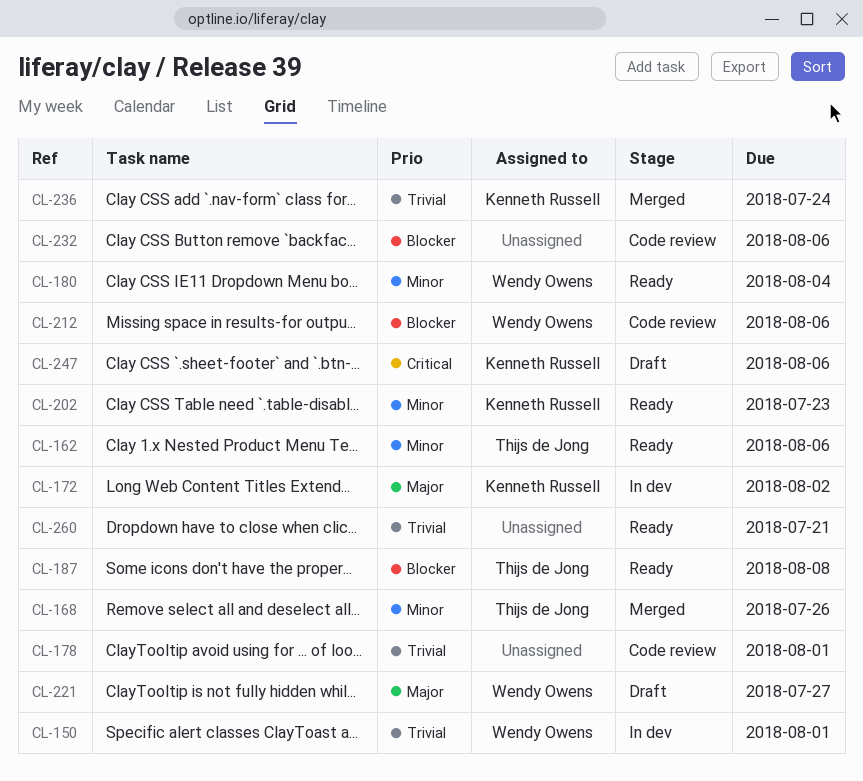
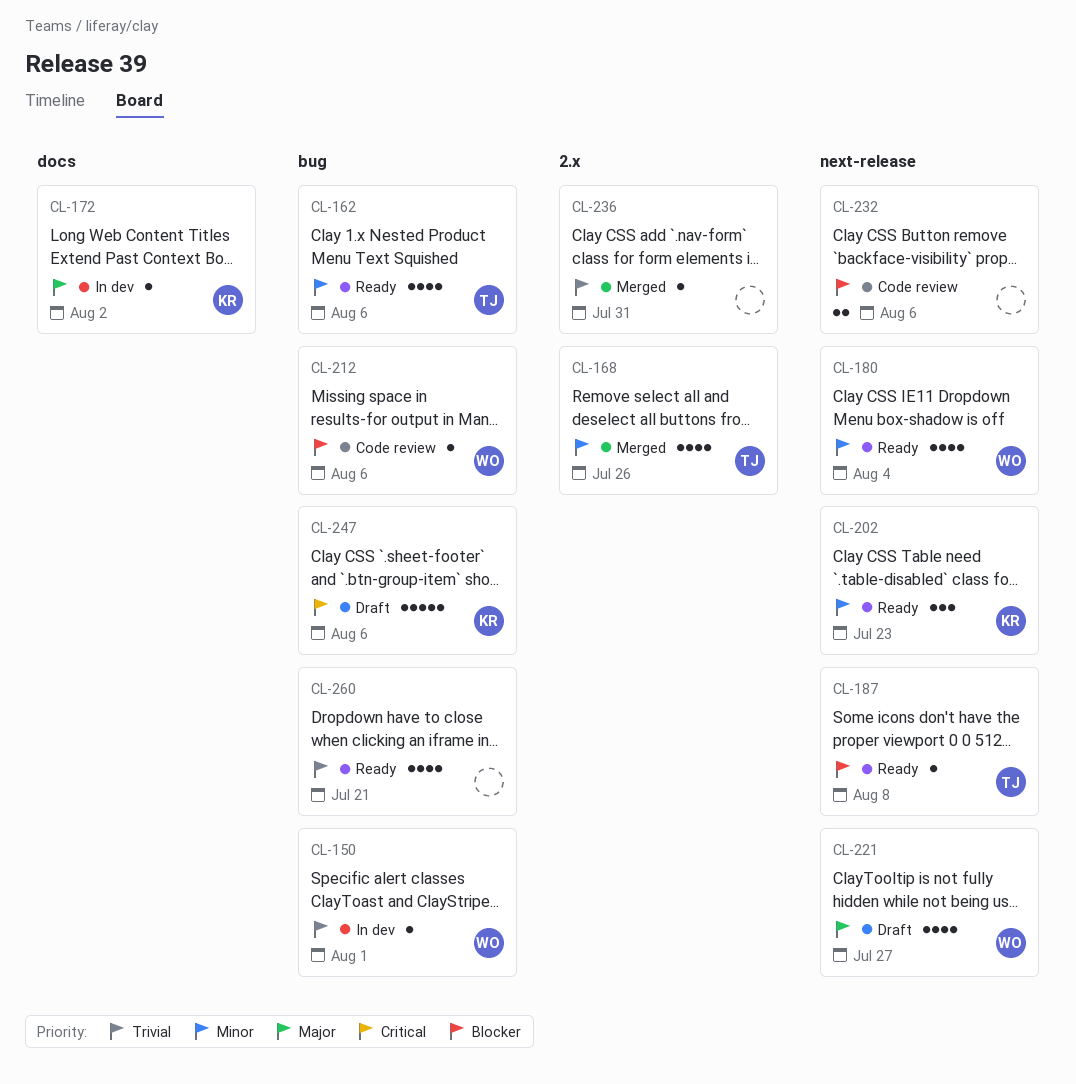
CL-178: present -> none
CL-236, owner: Kenneth Russell -> none
CL-236, due: Jul 24 -> Jul 31

